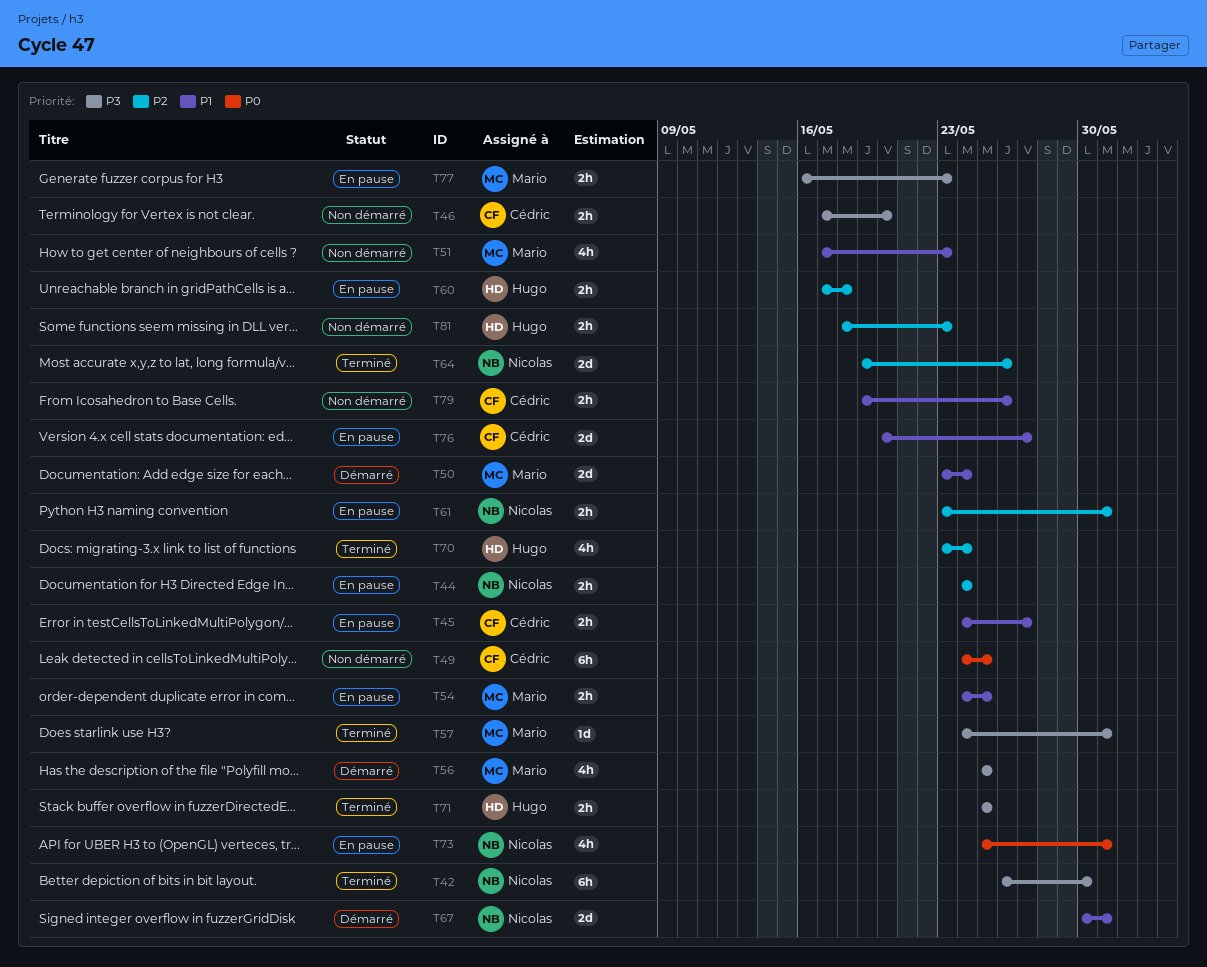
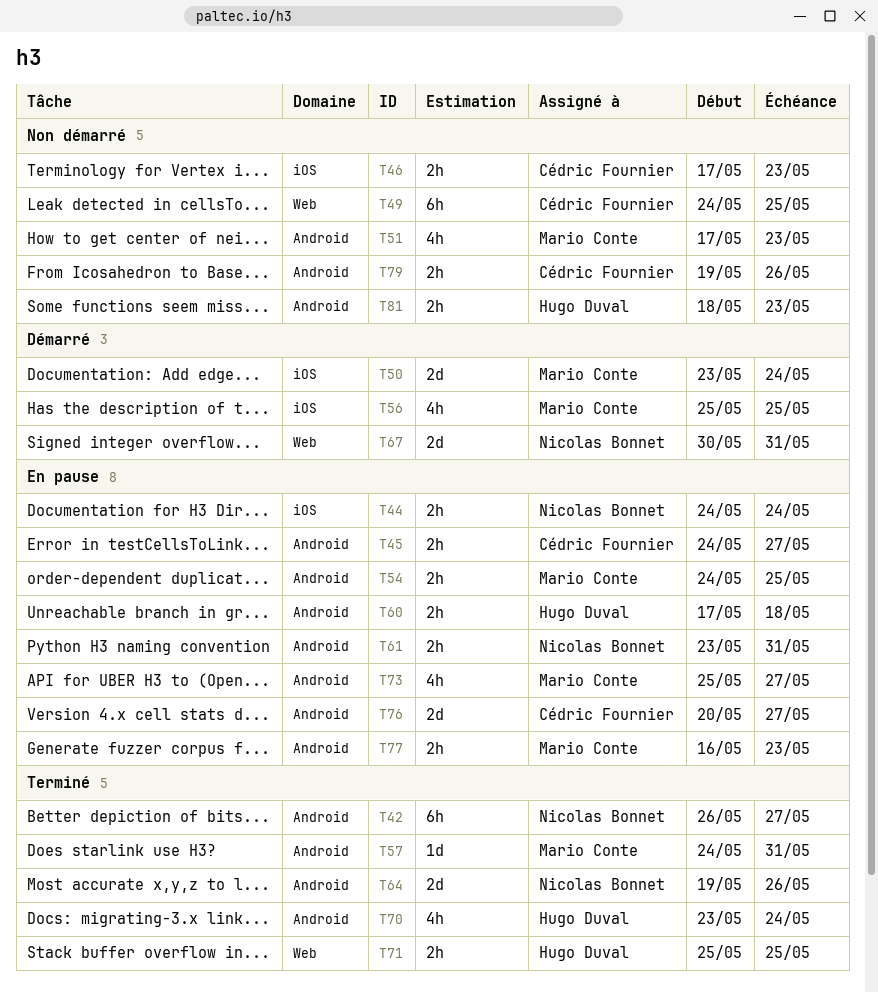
T42, due: May 30 -> May 27
T46, due: May 20 -> May 23
T73, owner: Nicolas Bonnet -> Mario Conte
T73, due: May 31 -> May 27

